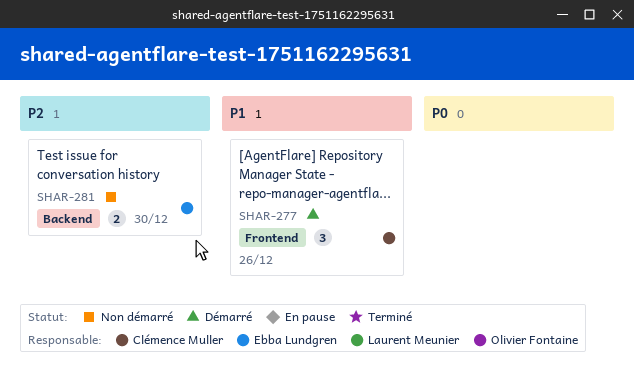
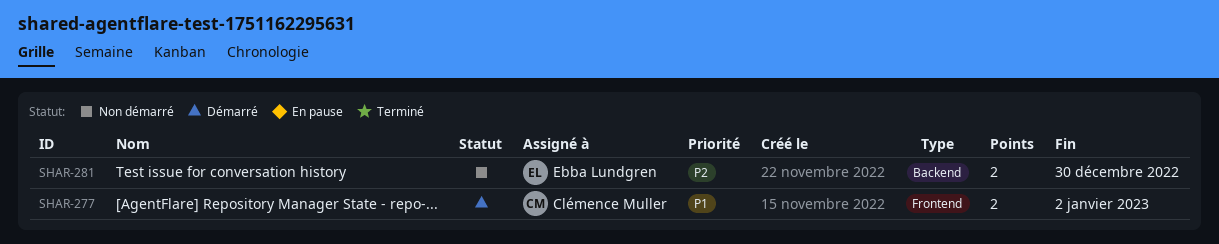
SHAR-277, estimate: 3 -> 2
SHAR-277, due: Dec 26 -> Jan 2

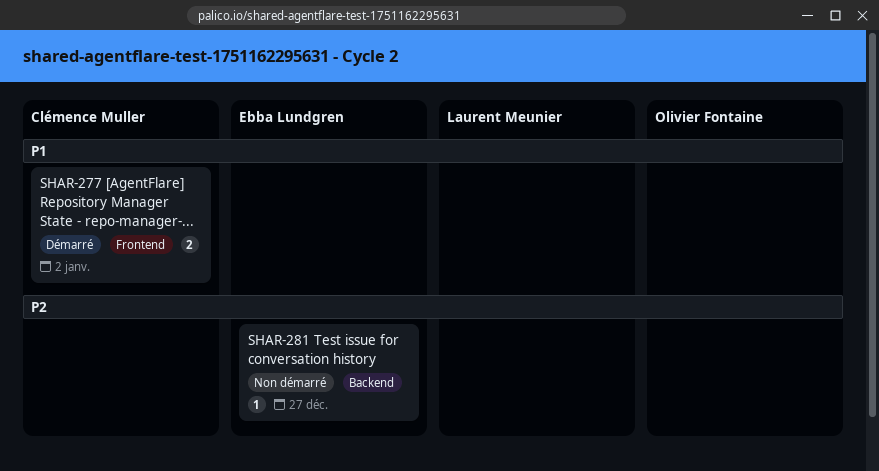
SHAR-281, estimate: 2 -> 1
SHAR-281, due: Dec 30 -> Dec 27

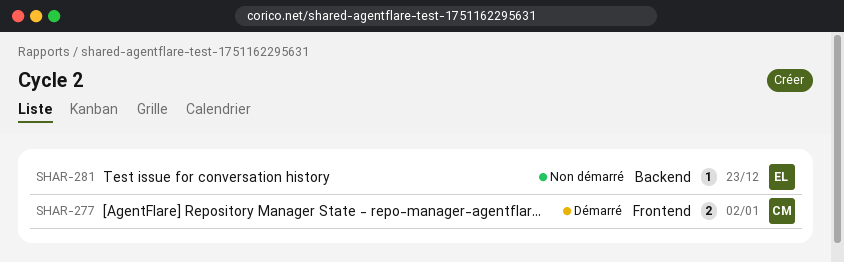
SHAR-281, due: Dec 27 -> Dec 23

